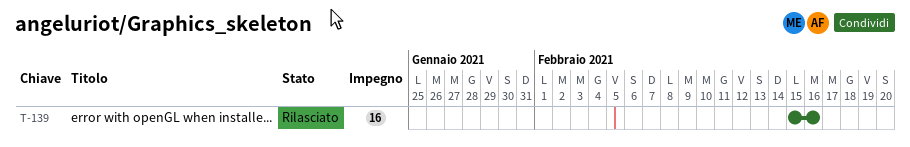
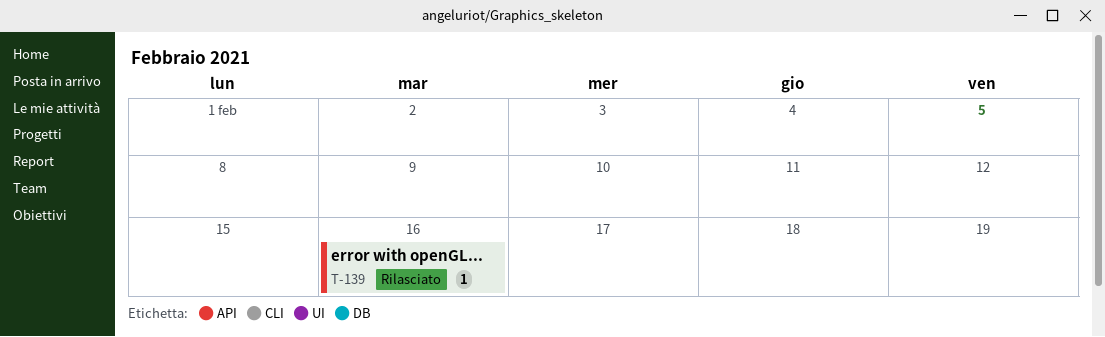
T-139, estimate: 16 -> 1

